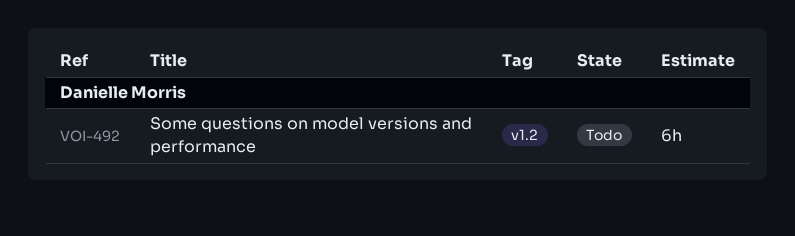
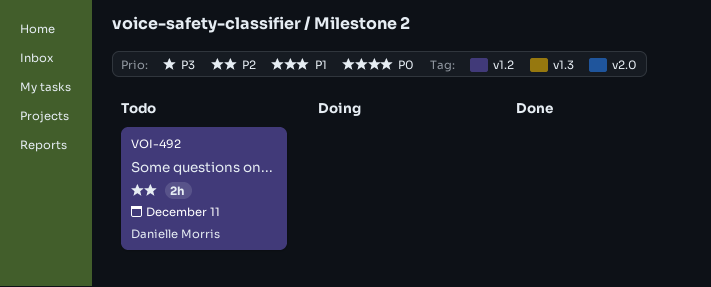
VOI-492, estimate: 6h -> 2h

